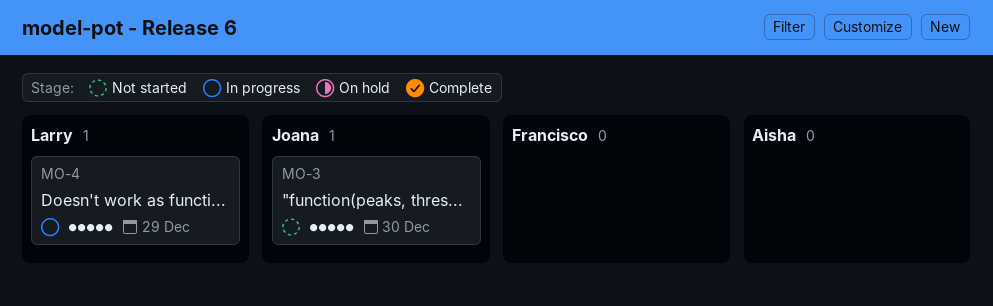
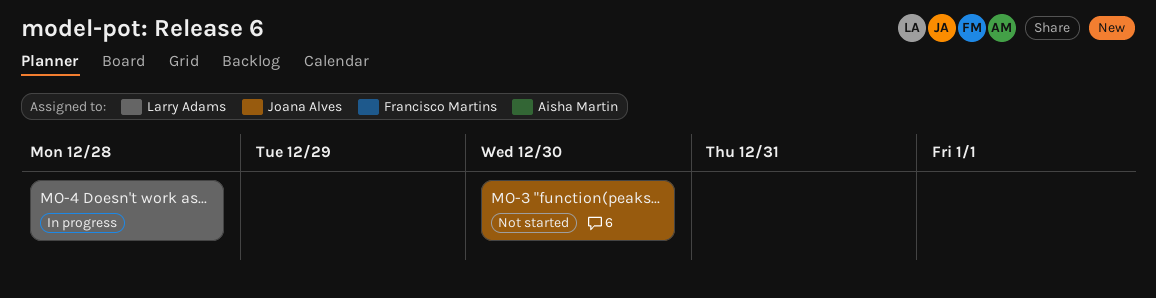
MO-4, due: Dec 29 -> Dec 28

